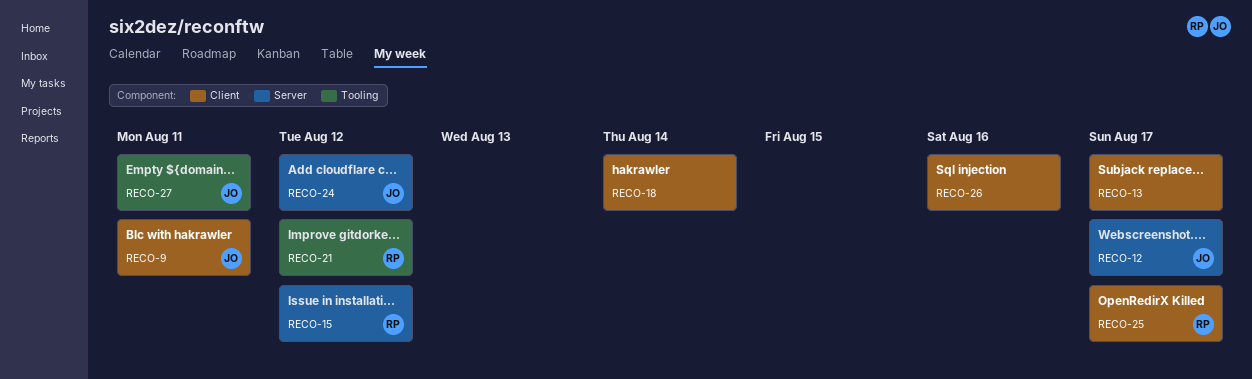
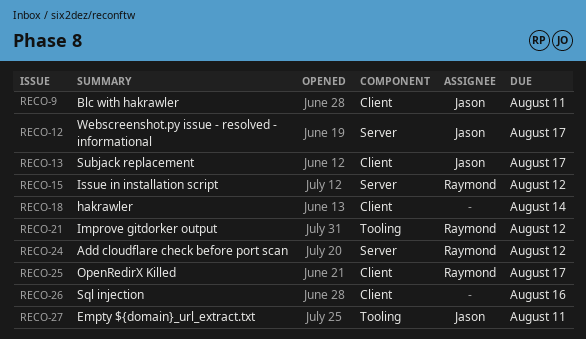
RECO-13, owner: none -> Jason
RECO-24, owner: Jason -> Raymond

